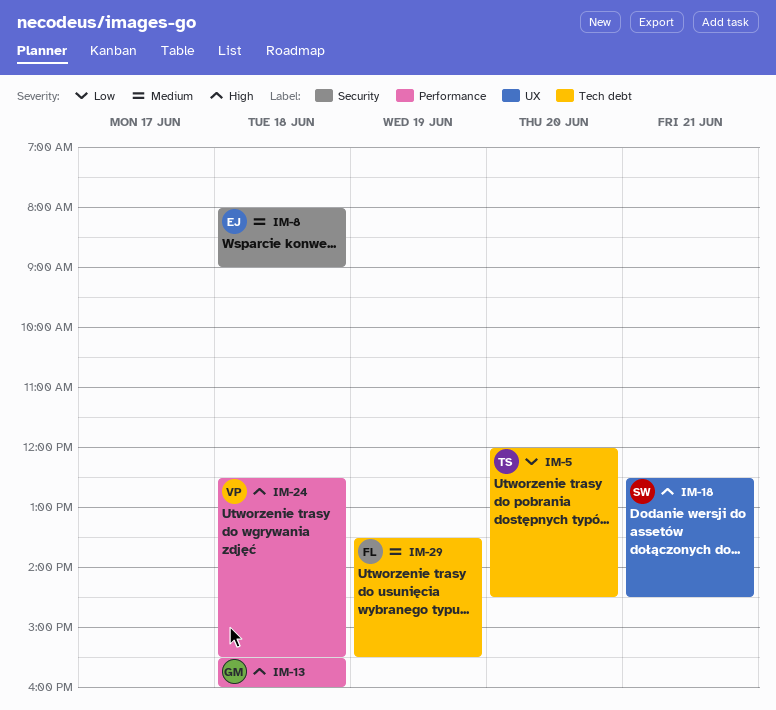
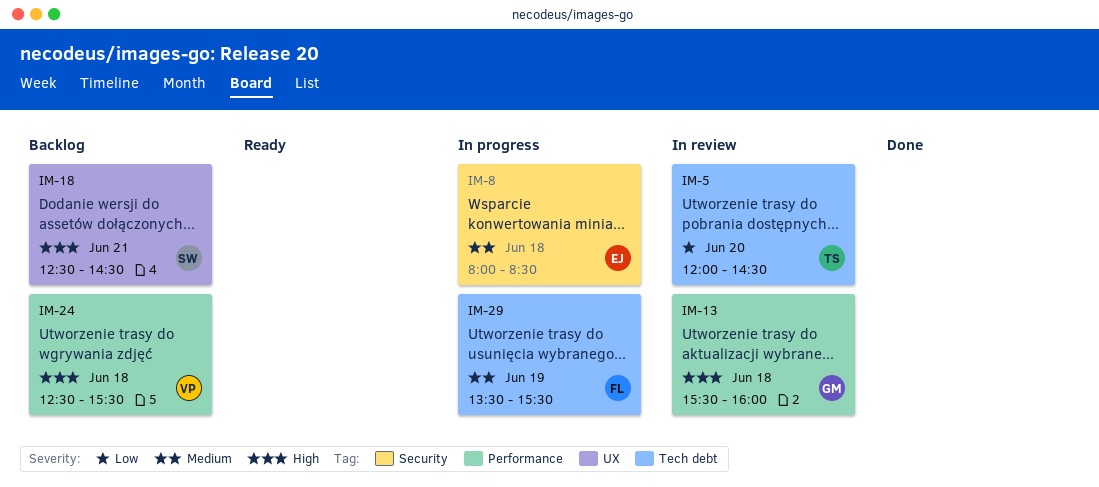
IM-8, ends: 09:00 -> 08:30

